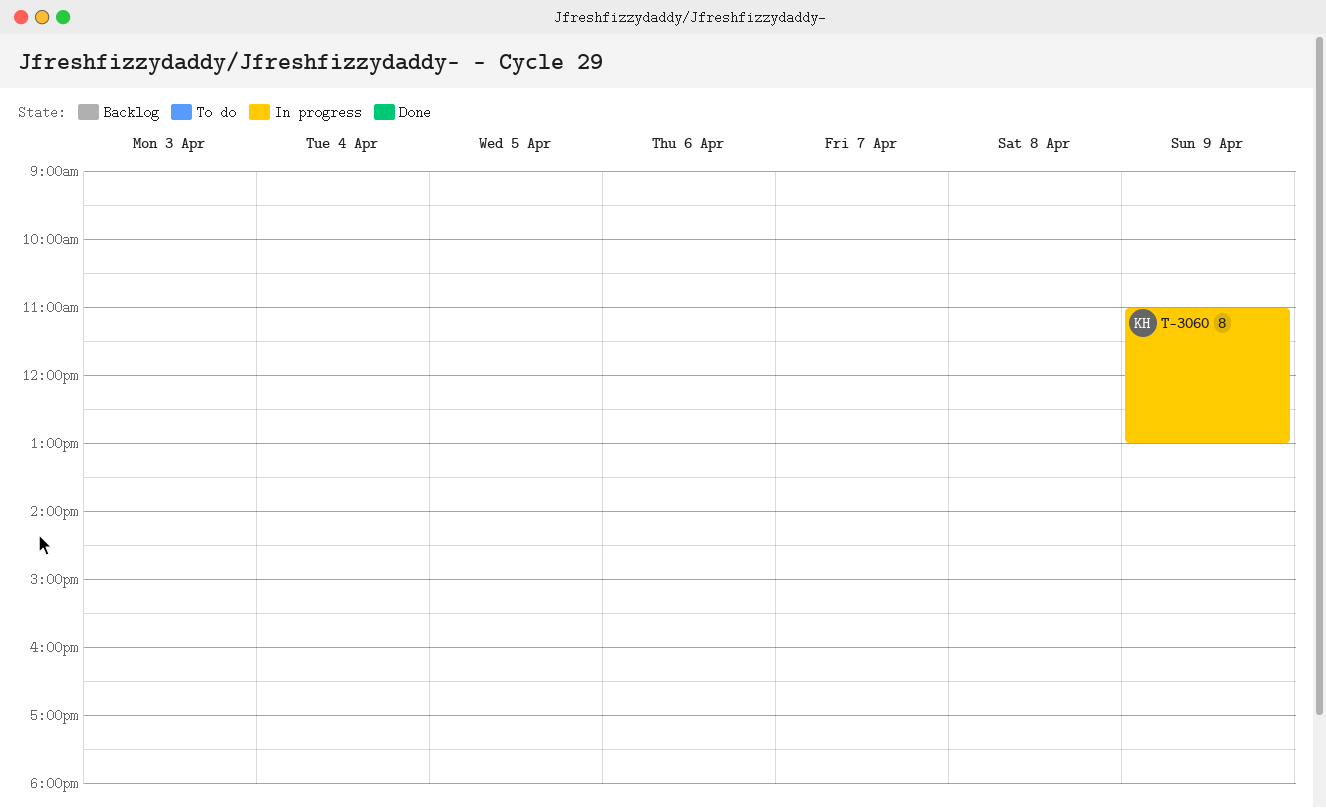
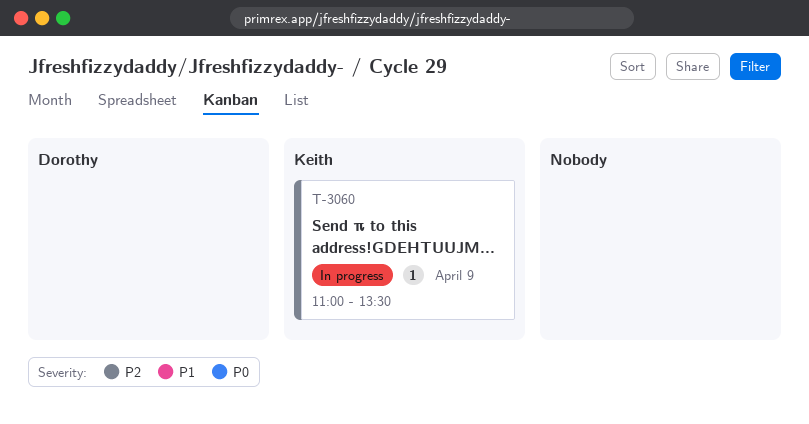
T-3060, estimate: 8 -> 1
T-3060, ends: 13:00 -> 13:30

